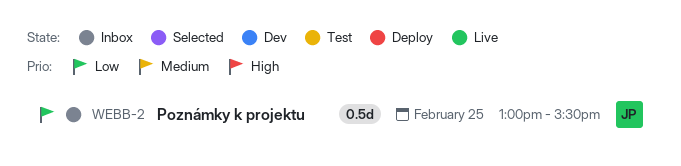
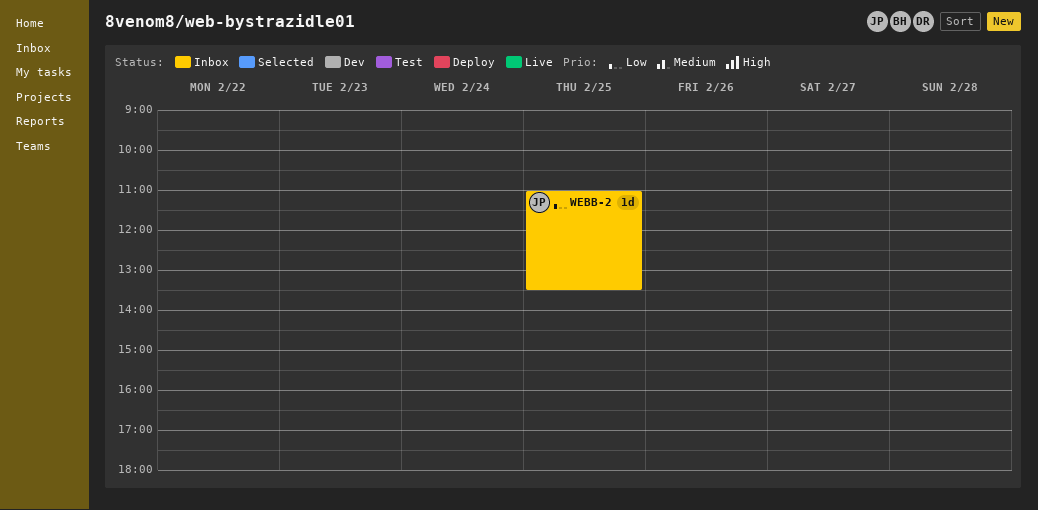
WEBB-2, estimate: 0.5d -> 1d
WEBB-2, begins: 13:00 -> 11:00
WEBB-2, ends: 15:30 -> 13:30

